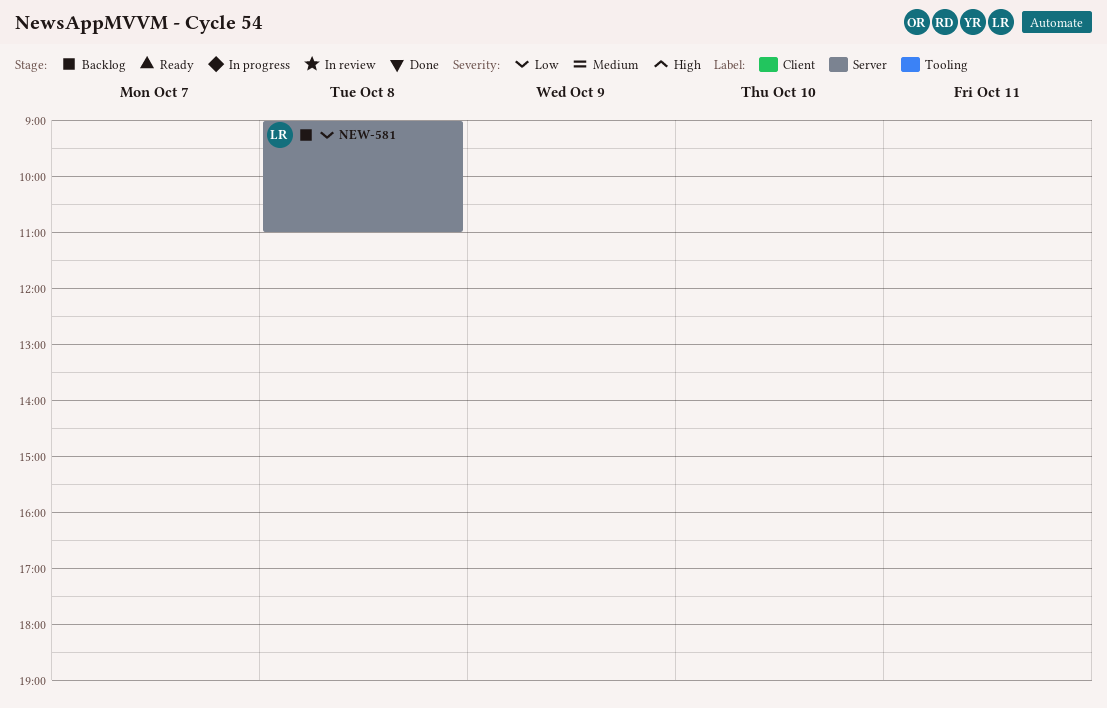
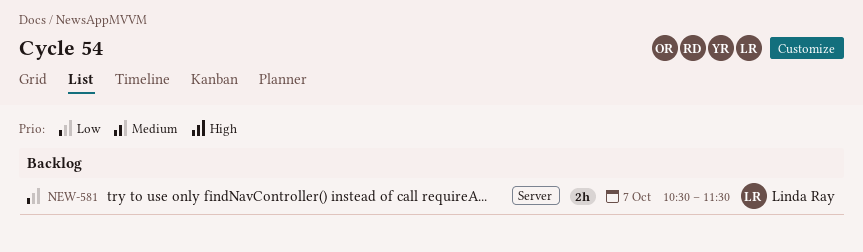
NEW-581, day: Oct 8 -> Oct 7
NEW-581, begins: 09:00 -> 10:30
NEW-581, ends: 11:00 -> 11:30

